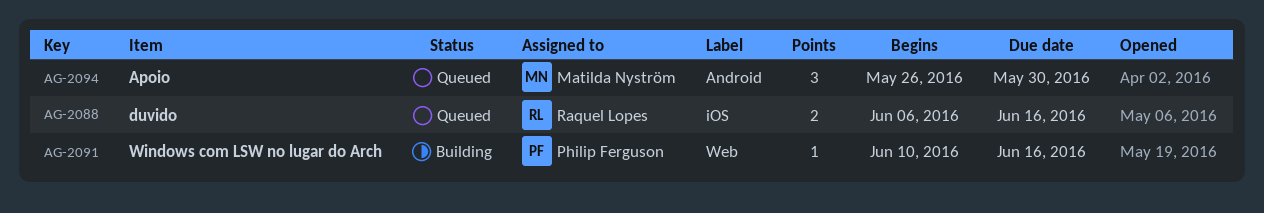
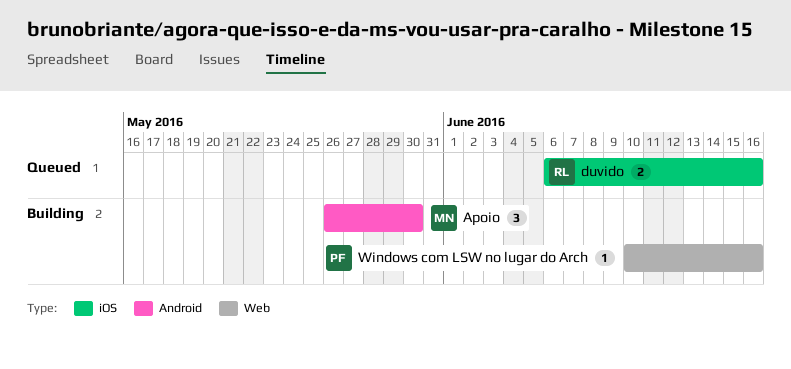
Apoio, status: Queued -> Building

